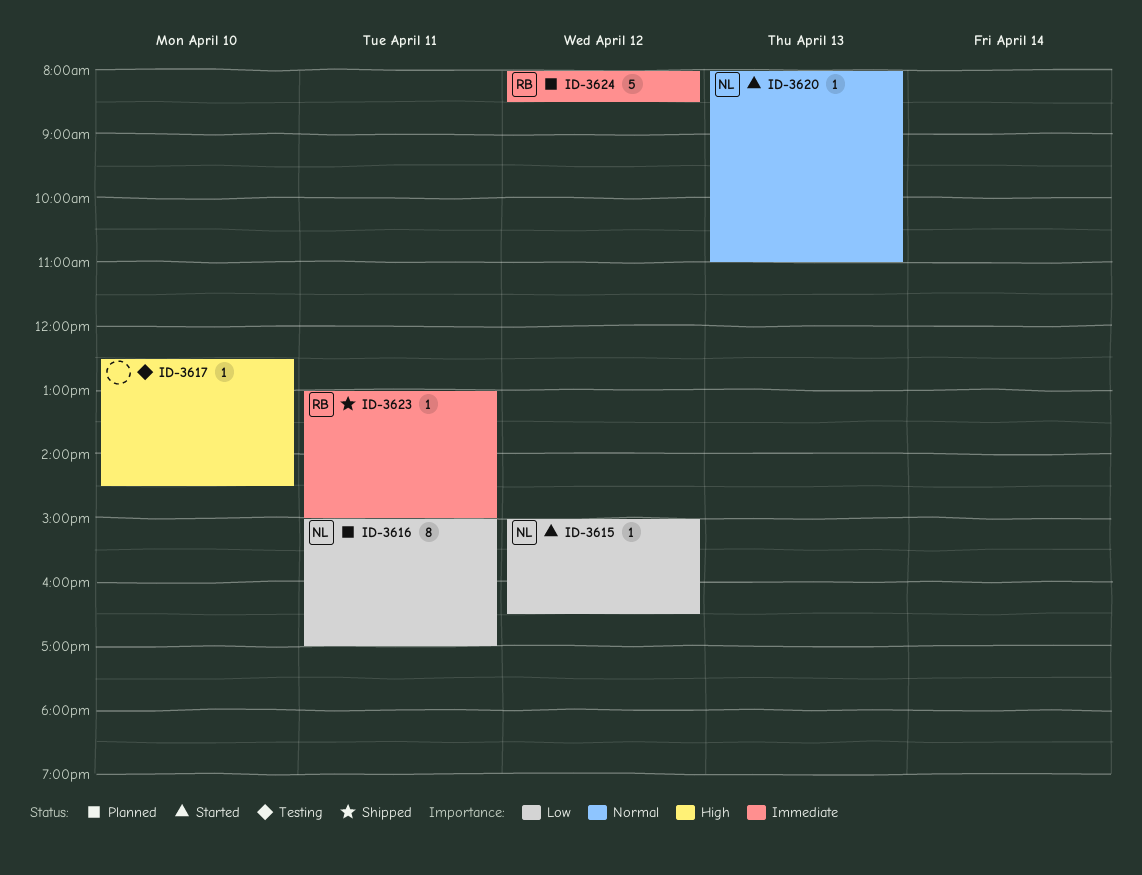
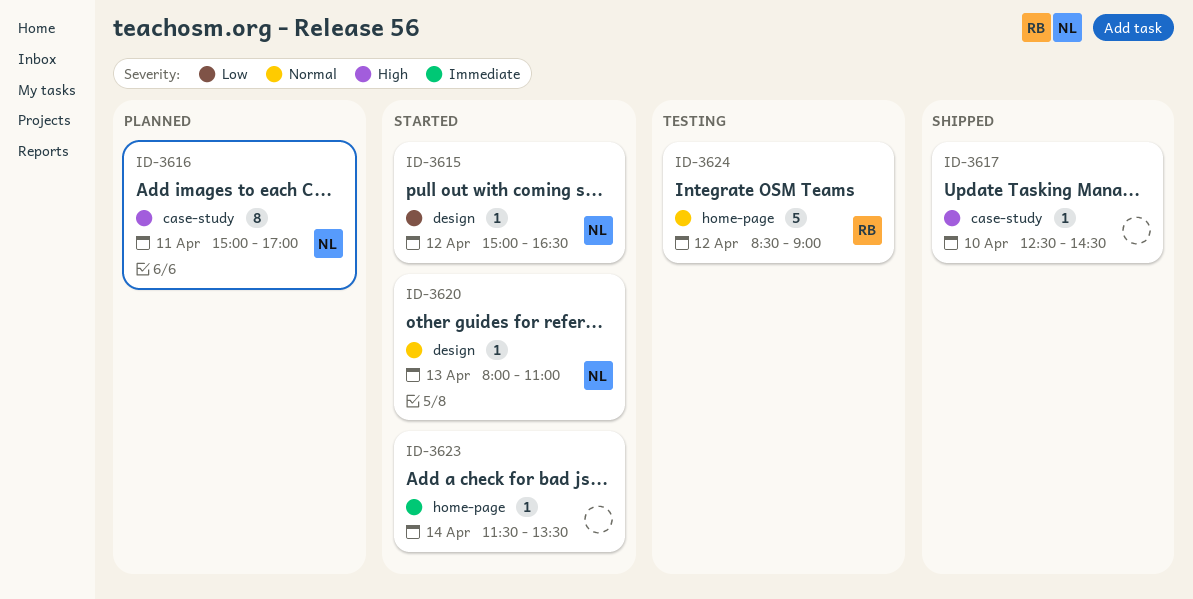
ID-3616, priority: Low -> High
ID-3617, status: Testing -> Shipped
ID-3623, status: Shipped -> Started
ID-3623, owner: RB -> none
ID-3623, day: Apr 11 -> Apr 14
ID-3623, begins: 13:00 -> 11:30
ID-3623, ends: 15:00 -> 13:30
ID-3624, status: Planned -> Testing
ID-3624, priority: Immediate -> Normal
ID-3624, begins: 08:00 -> 08:30
ID-3624, ends: 08:30 -> 09:00

